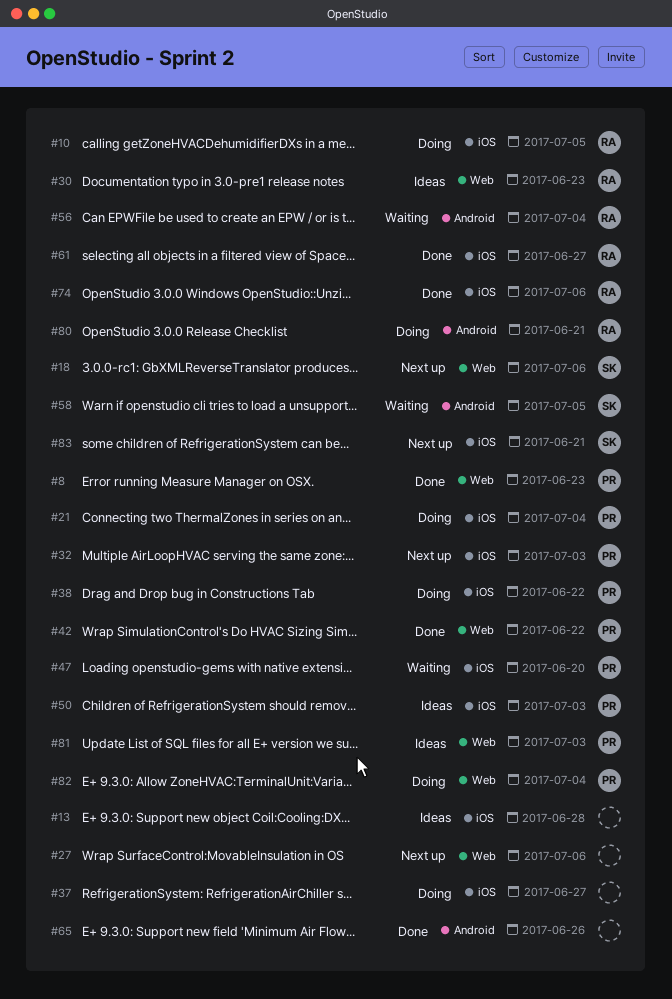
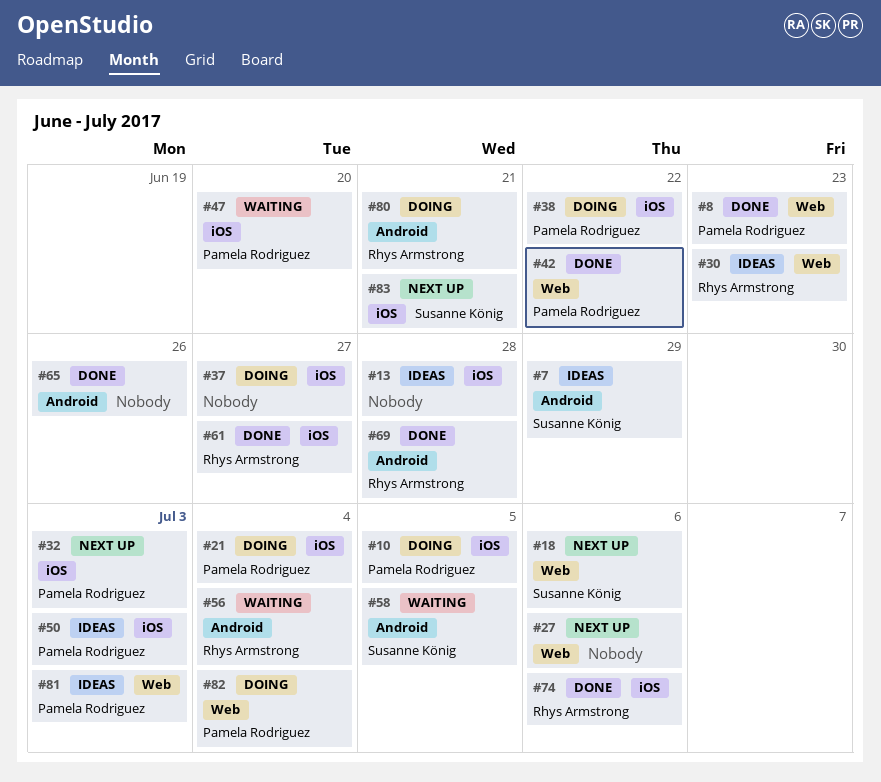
#7: none -> present
#10, owner: Rhys Armstrong -> Pamela Rodriguez
#69: none -> present

